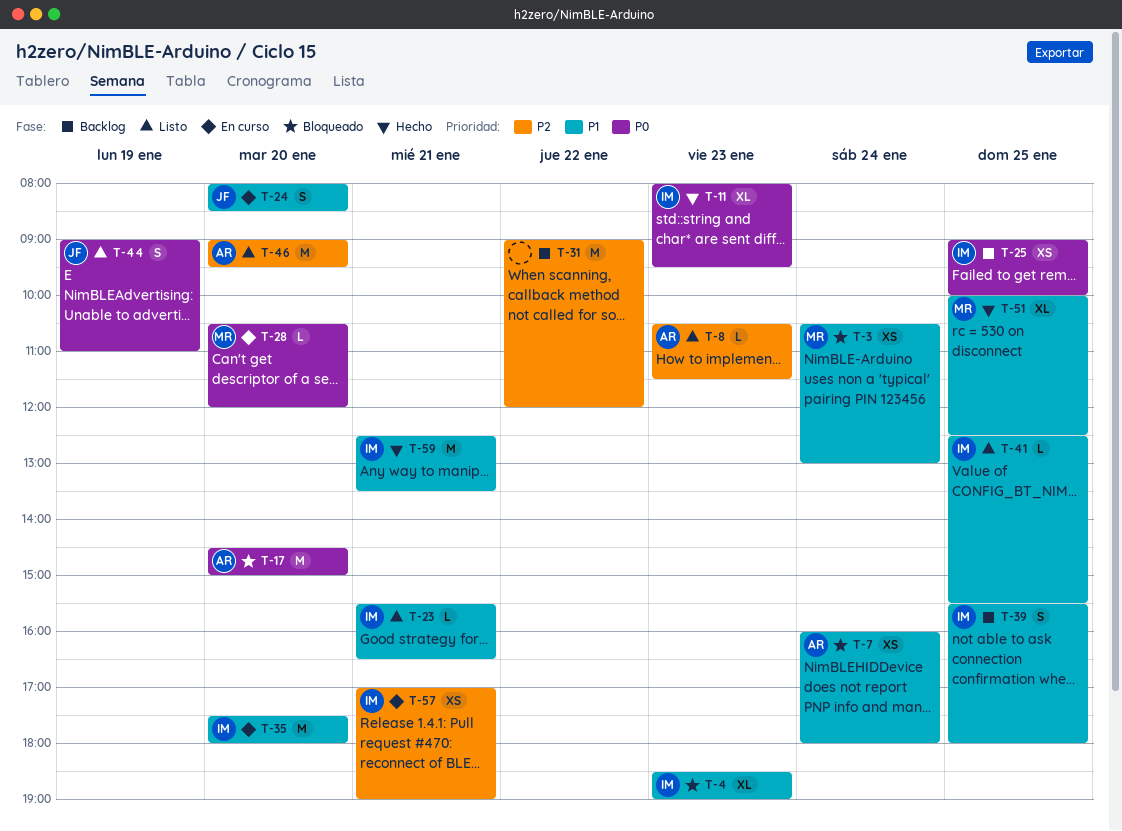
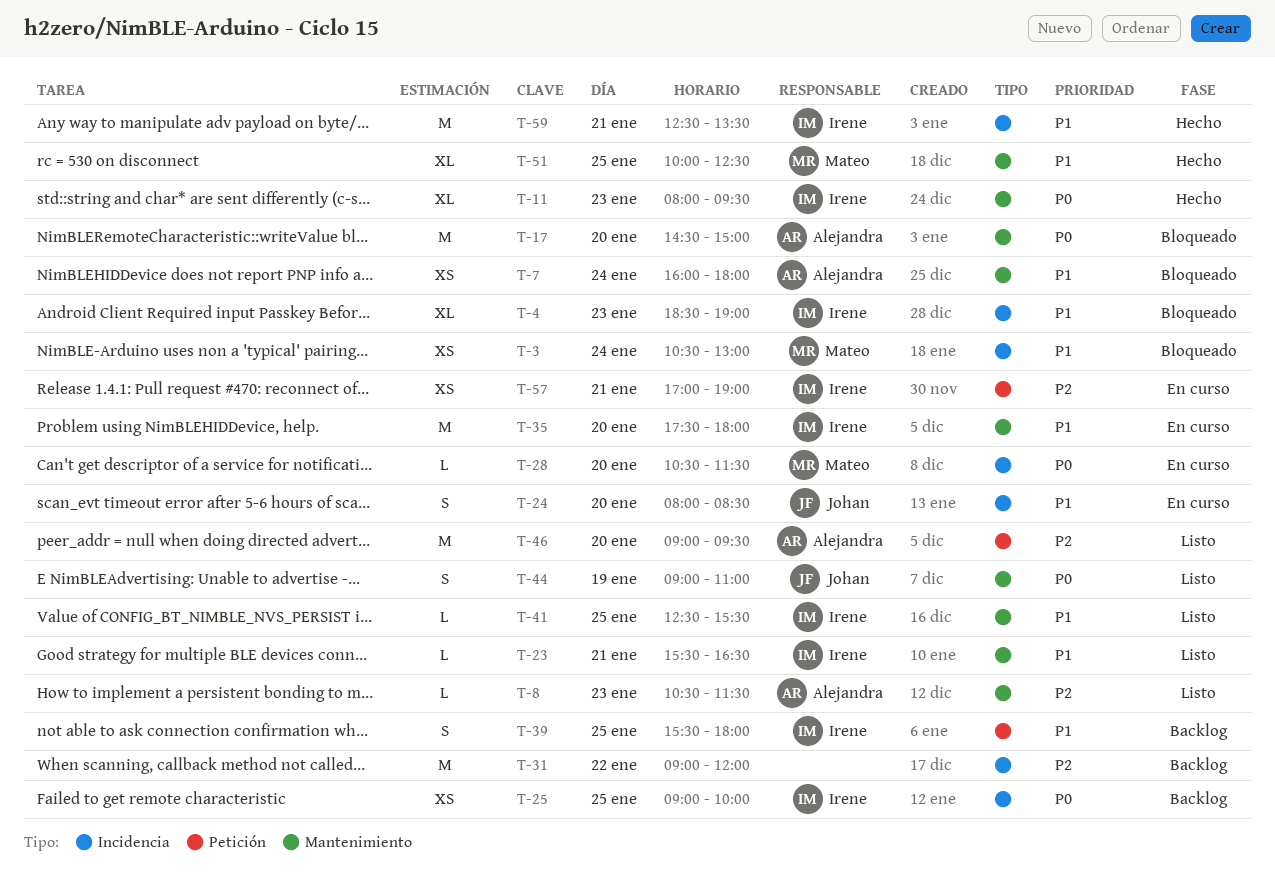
T-28, ends: 12:00 -> 11:30

